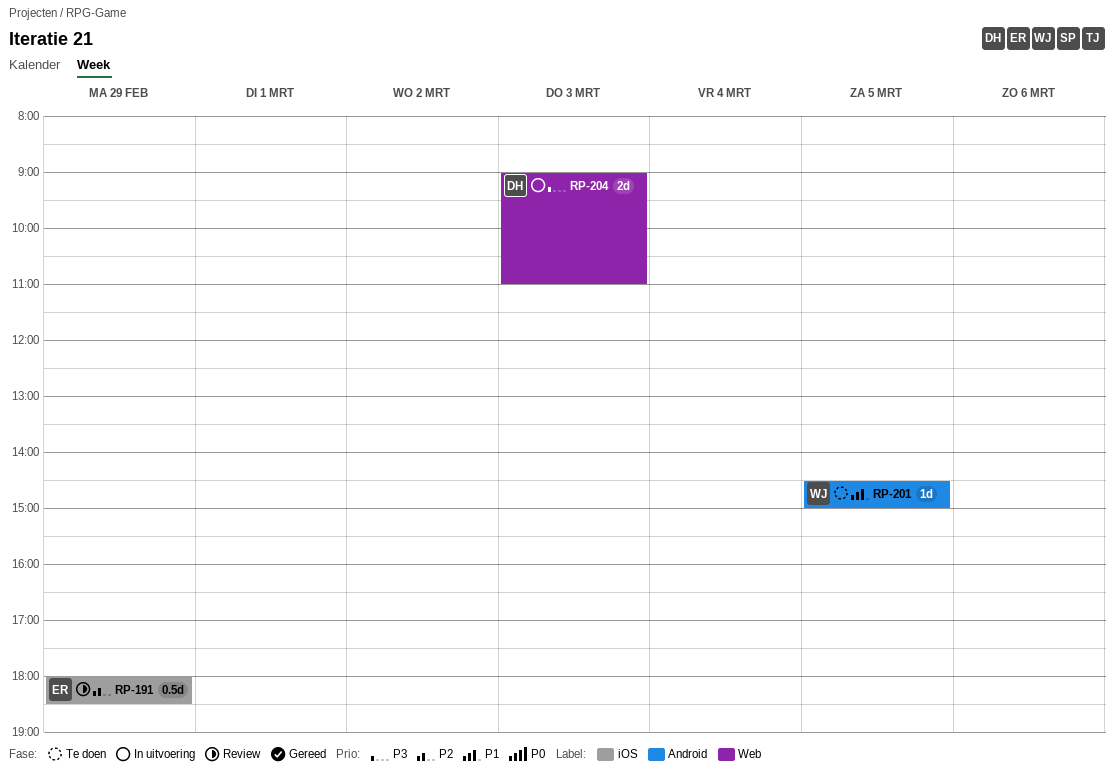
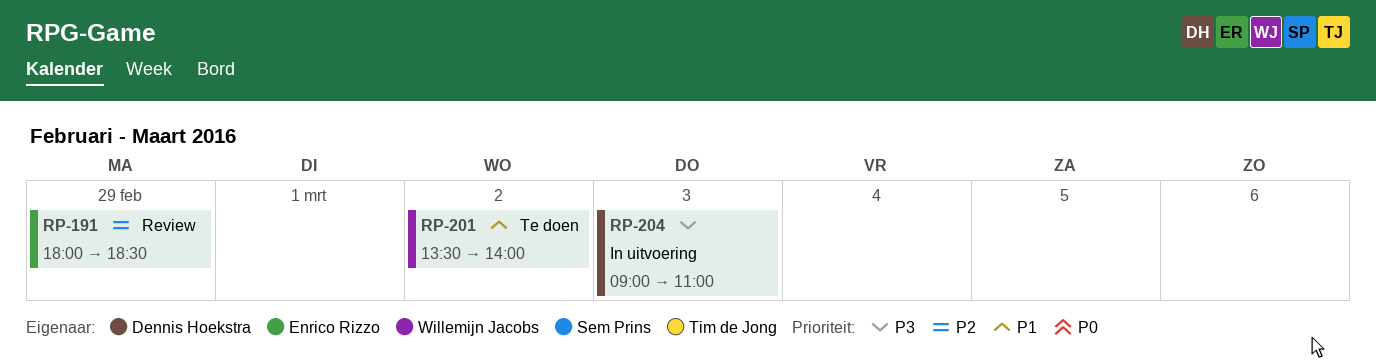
RP-201, day: Mar 5 -> Mar 2
RP-201, begins: 14:30 -> 13:30
RP-201, ends: 15:00 -> 14:00

